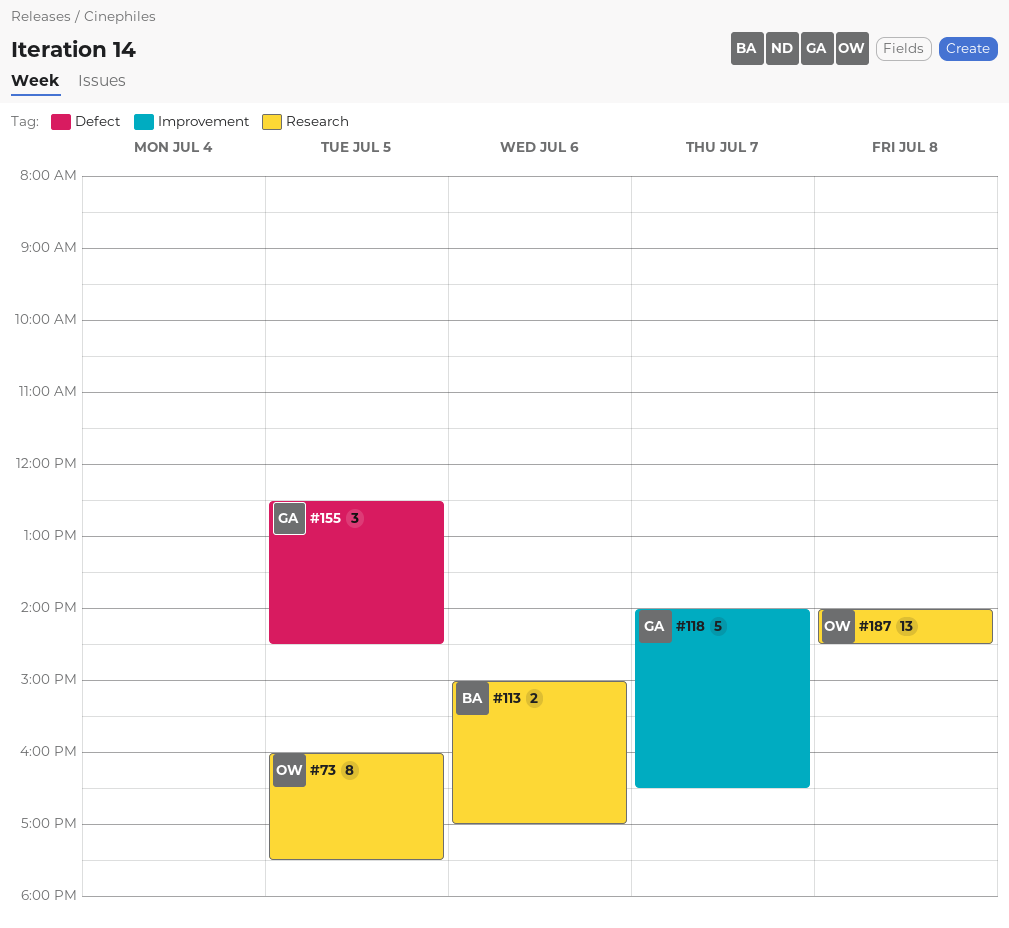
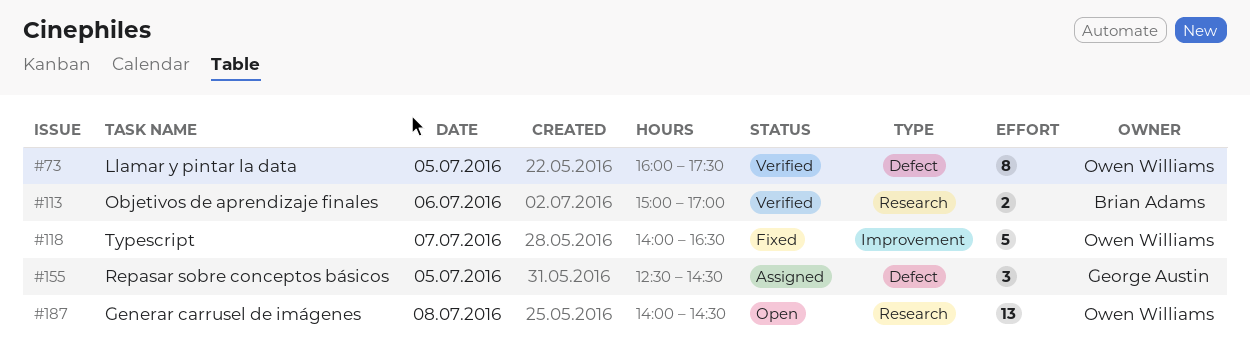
#73, label: Research -> Defect
#118, owner: George Austin -> Owen Williams

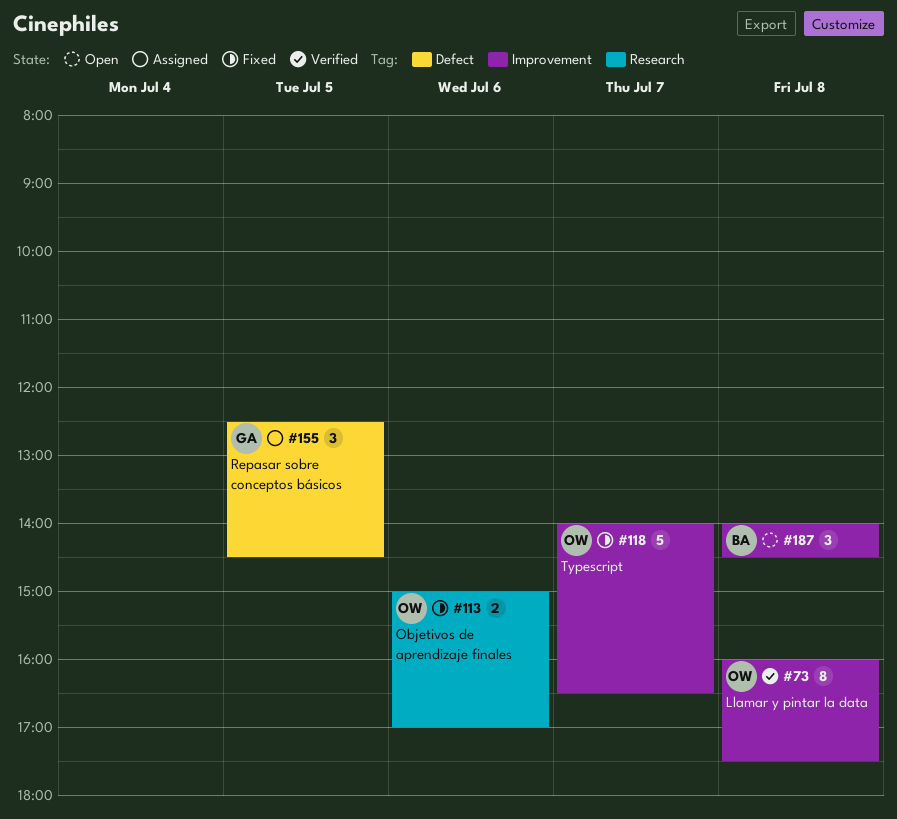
#73, label: Defect -> Improvement
#73, day: Jul 5 -> Jul 8
#113, status: Verified -> Fixed
#113, owner: Brian Adams -> Owen Williams
#187, owner: Owen Williams -> Brian Adams
#187, label: Research -> Improvement
#187, estimate: 13 -> 3

